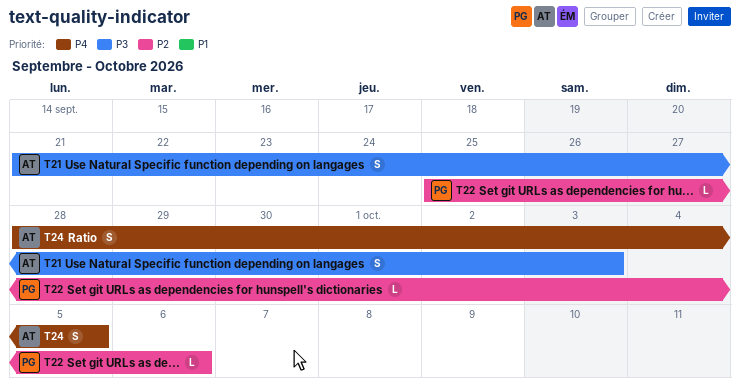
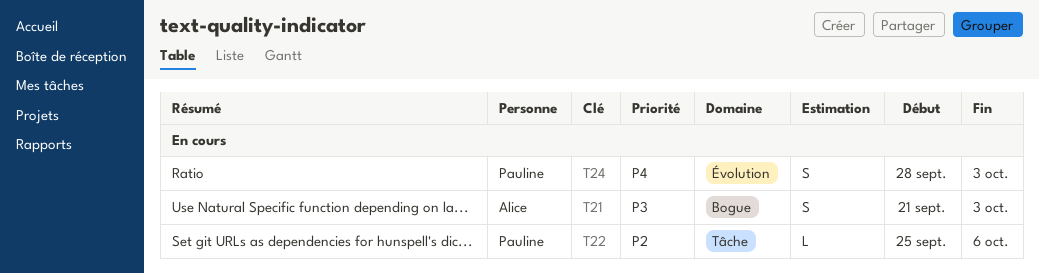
T24, owner: Alice -> Pauline
T24, due: Oct 5 -> Oct 3

